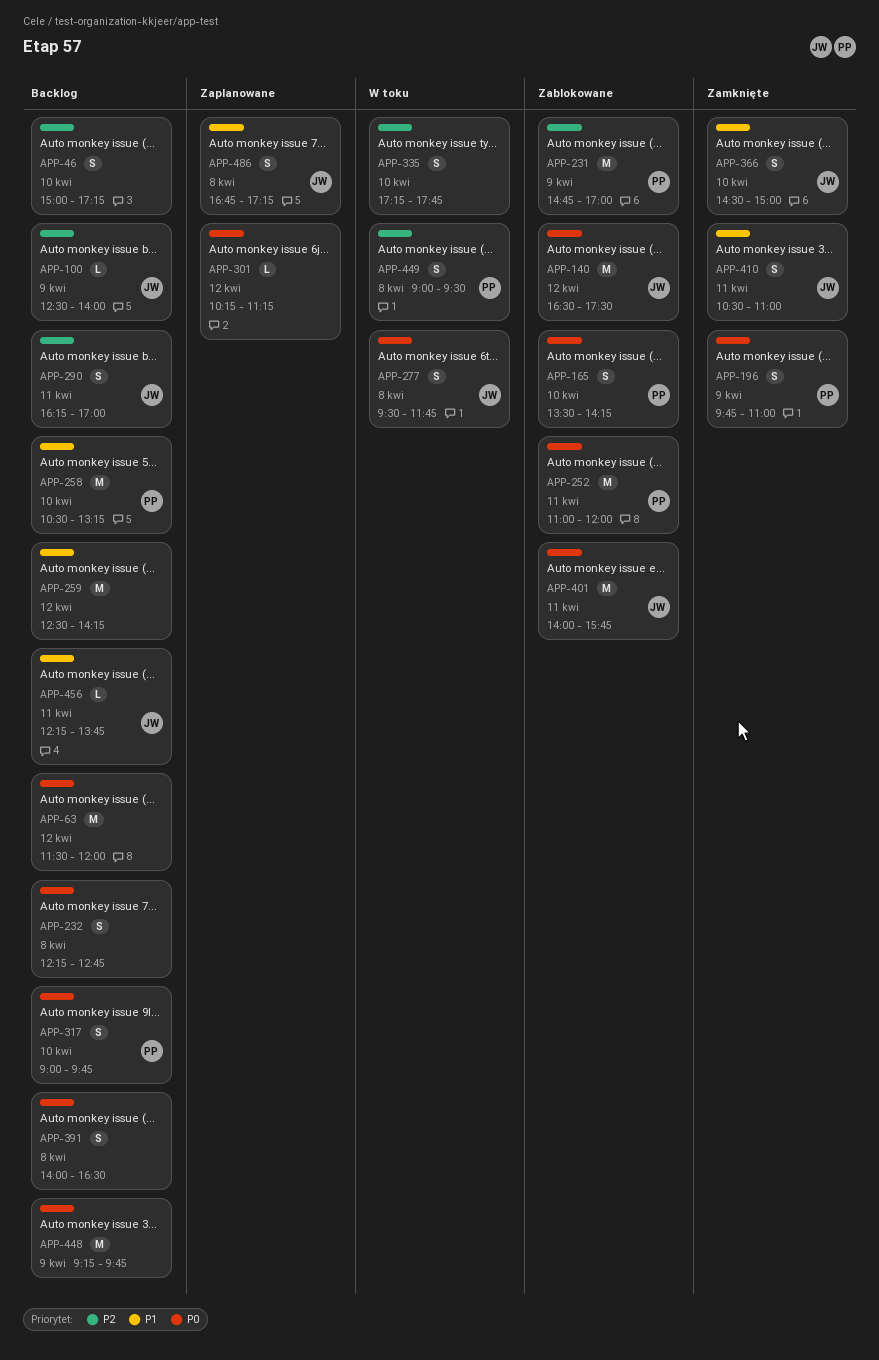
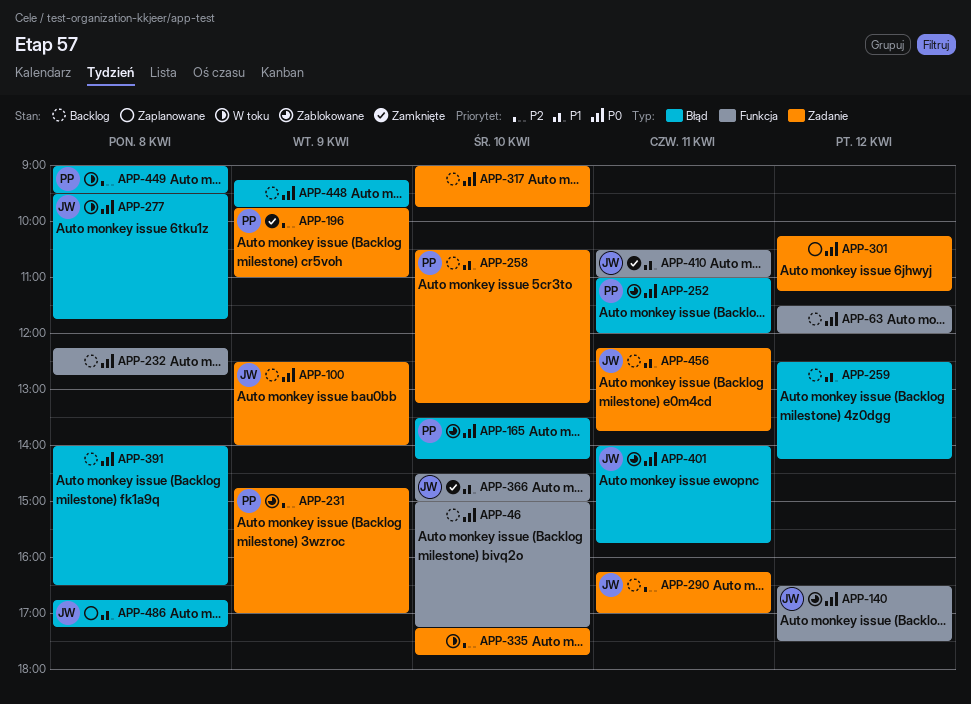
APP-46, priority: P2 -> P0
APP-100, priority: P2 -> P0
APP-196, priority: P0 -> P2
APP-317, owner: PP -> none

